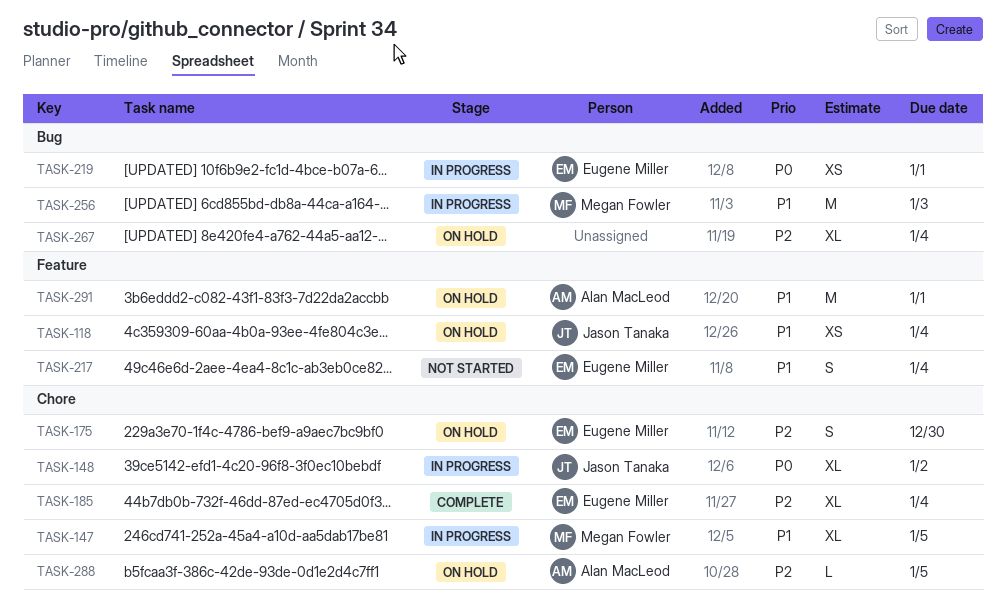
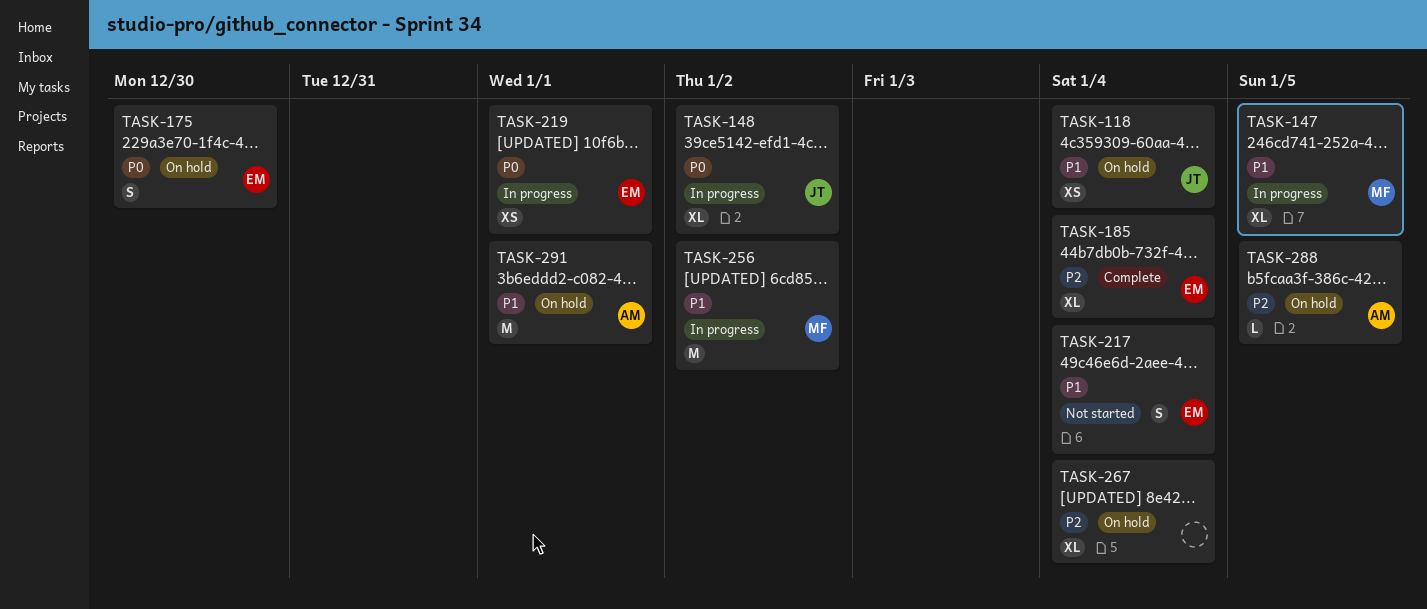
TASK-175, priority: P2 -> P0
TASK-256, due: Jan 3 -> Jan 2

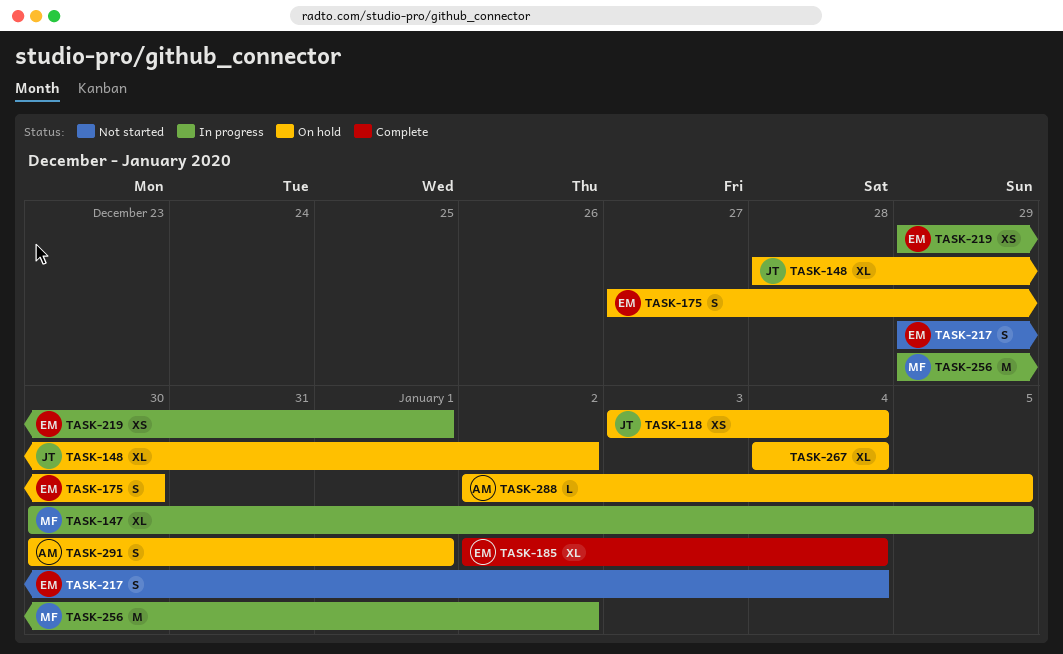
TASK-148, status: In progress -> On hold
TASK-291, estimate: M -> S

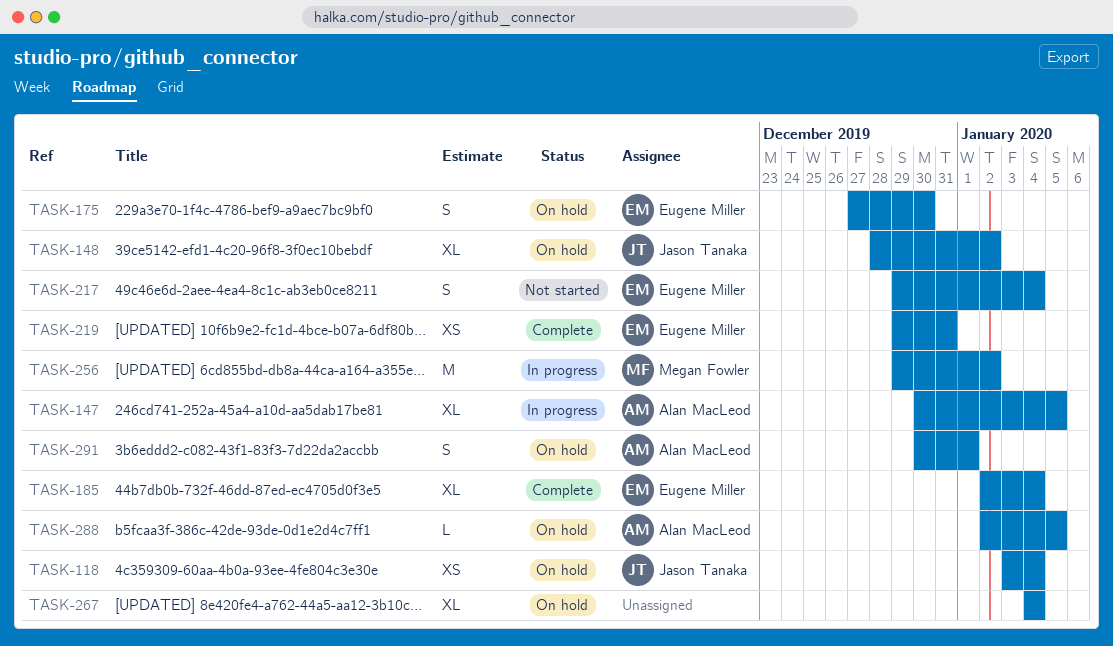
TASK-147, owner: Megan Fowler -> Alan MacLeod
TASK-219, status: In progress -> Complete
TASK-219, due: Jan 1 -> Dec 31

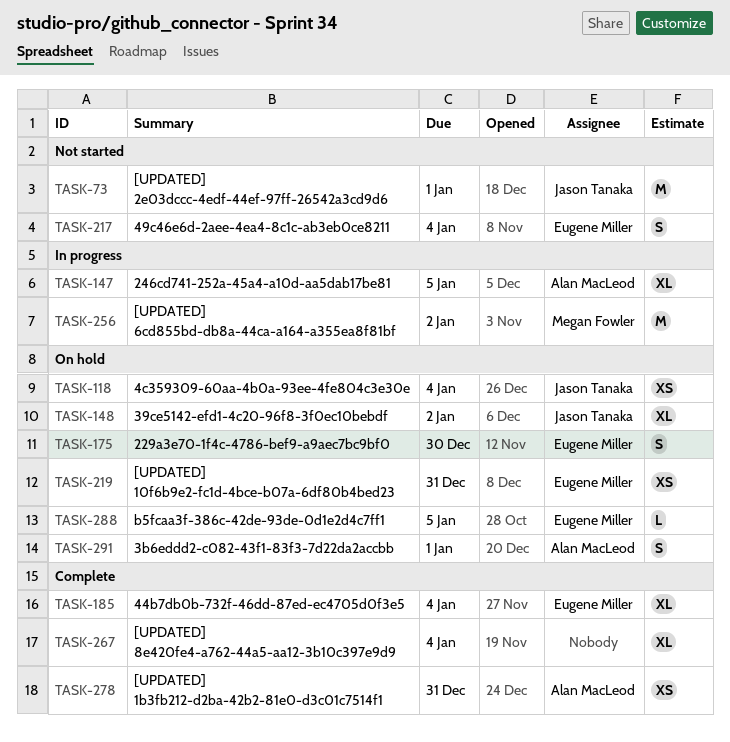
TASK-73: none -> present
TASK-219, status: Complete -> On hold
TASK-267, status: On hold -> Complete
TASK-278: none -> present
TASK-288, owner: Alan MacLeod -> Eugene Miller

